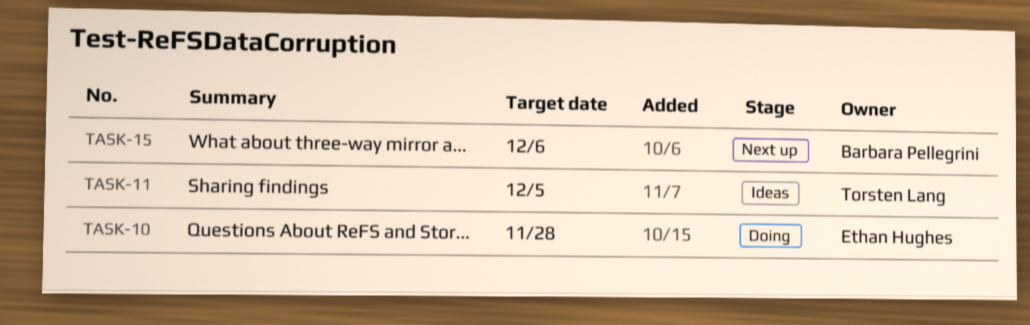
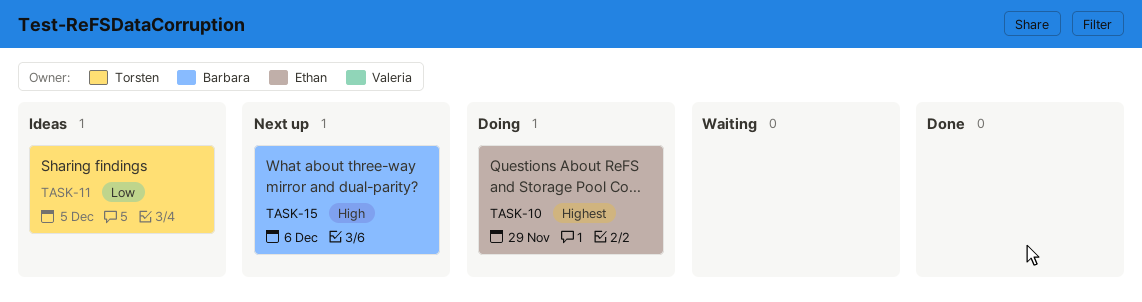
TASK-10, due: Nov 28 -> Nov 29

